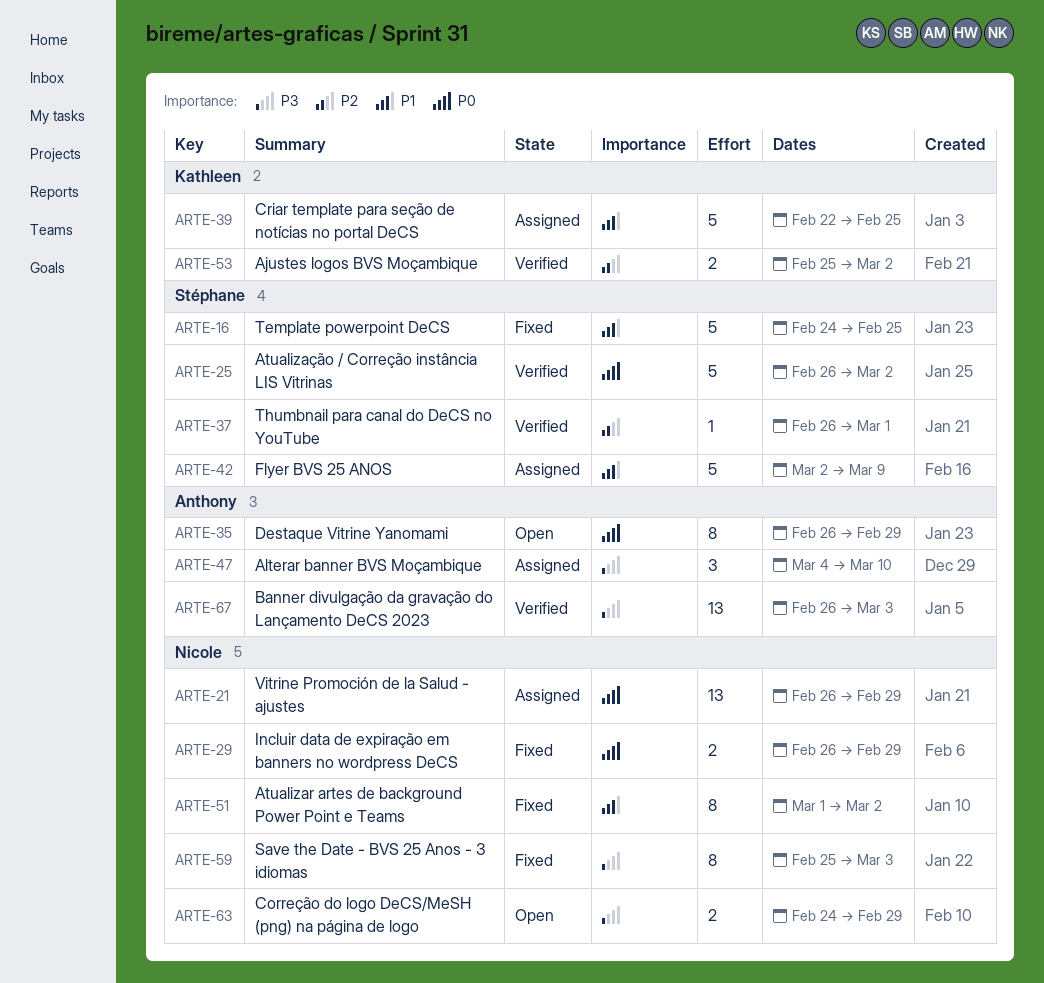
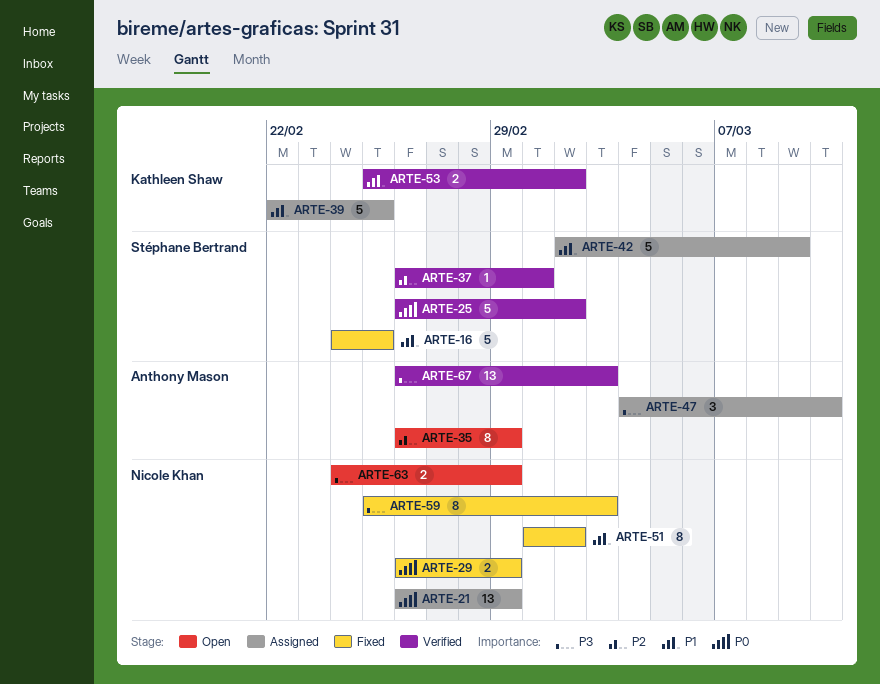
ARTE-35, priority: P0 -> P2
ARTE-53, priority: P2 -> P1

